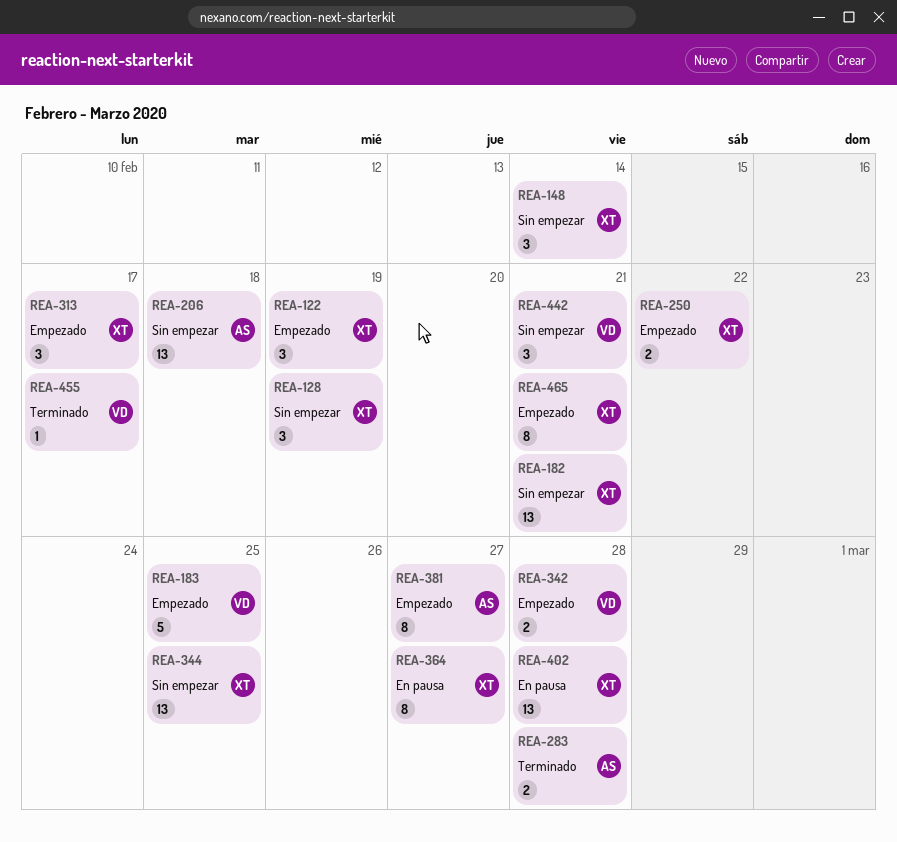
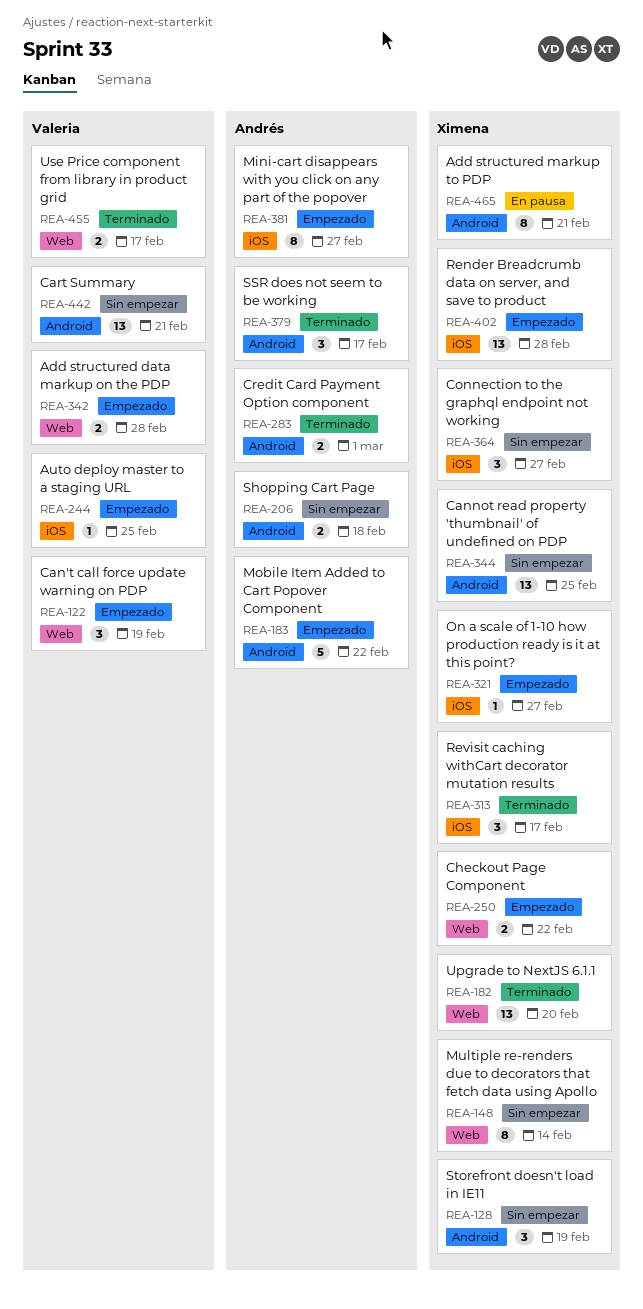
REA-122, owner: Ximena -> Valeria
REA-148, estimate: 3 -> 8
REA-182, status: Sin empezar -> Terminado
REA-182, due: Feb 21 -> Feb 20
REA-183, owner: Valeria -> Andrés
REA-183, due: Feb 25 -> Feb 22
REA-206, estimate: 13 -> 2
REA-244: none -> present
REA-283, due: Feb 28 -> Mar 1
REA-313, status: Empezado -> Terminado
REA-321: none -> present
REA-364, status: En pausa -> Sin empezar
REA-364, estimate: 8 -> 3
REA-379: none -> present
REA-402, status: En pausa -> Empezado
REA-442, estimate: 3 -> 13
REA-455, estimate: 1 -> 2
REA-465, status: Empezado -> En pausa

